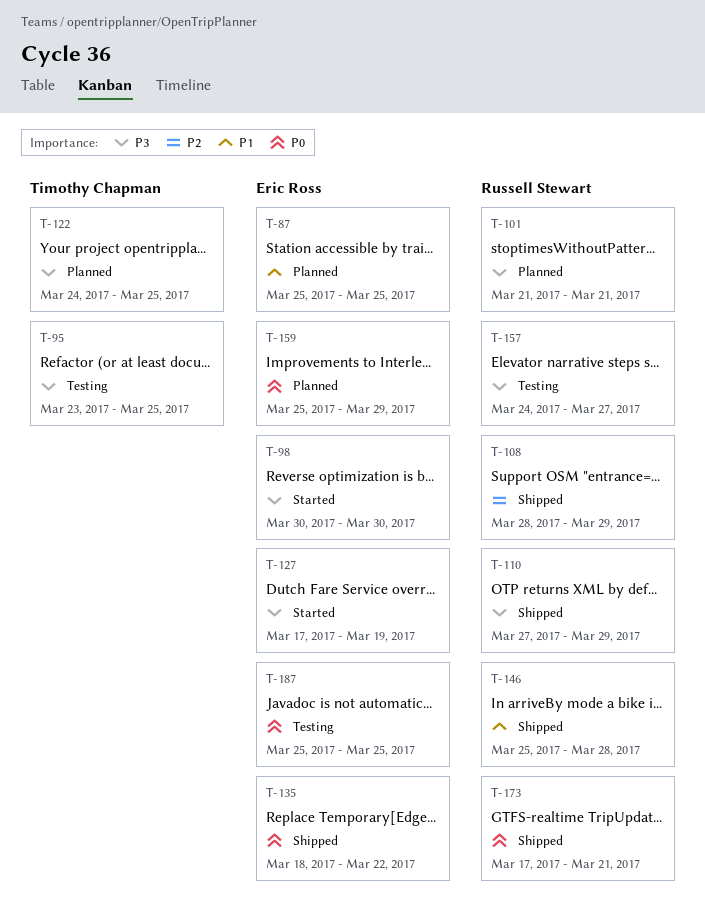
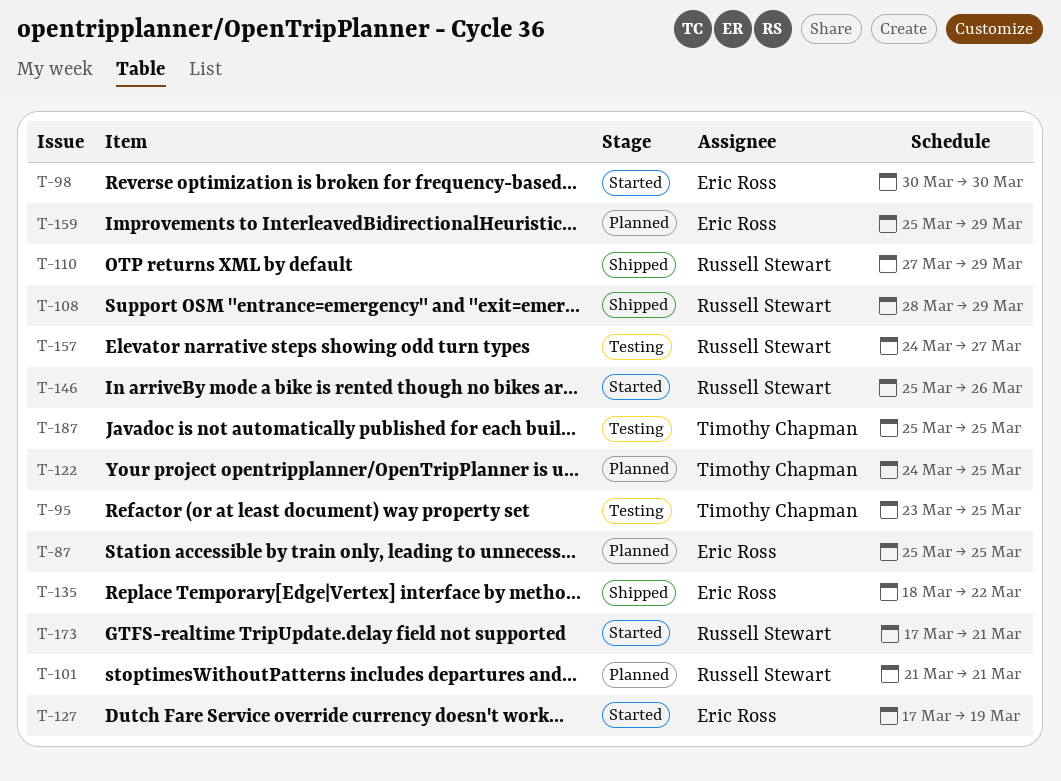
T-146, status: Shipped -> Started
T-146, due: Mar 28 -> Mar 26
T-173, status: Shipped -> Started
T-187, owner: Eric Ross -> Timothy Chapman

